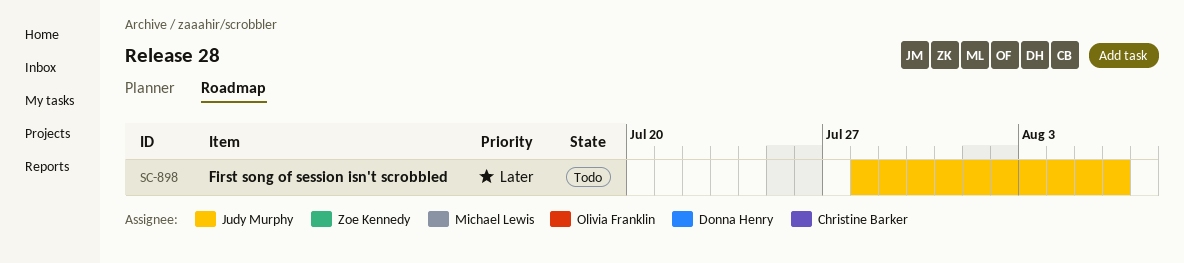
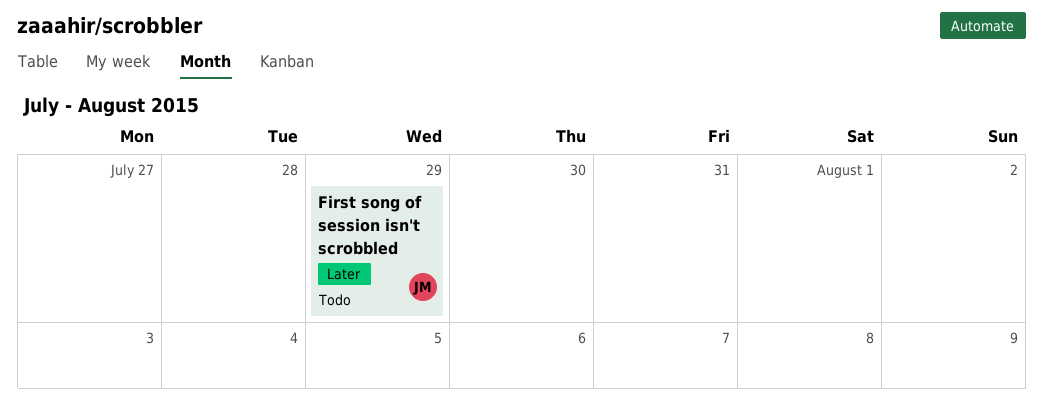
First song of session isn't scrobbled, due: Aug 6 -> Jul 29

